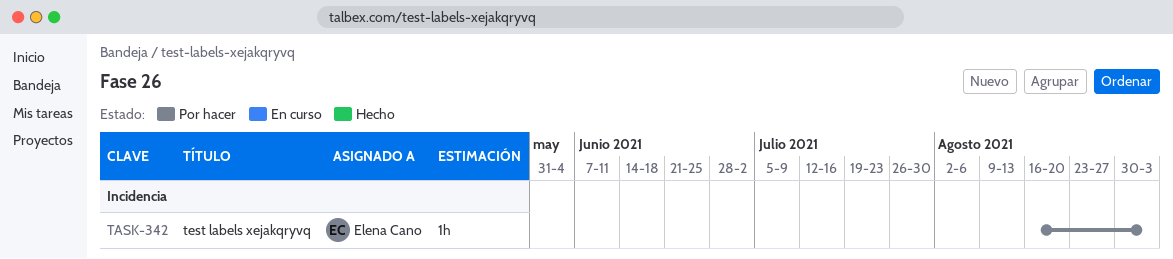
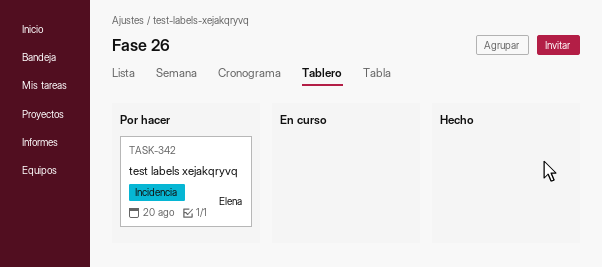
TASK-342, due: Sep 3 -> Aug 20

